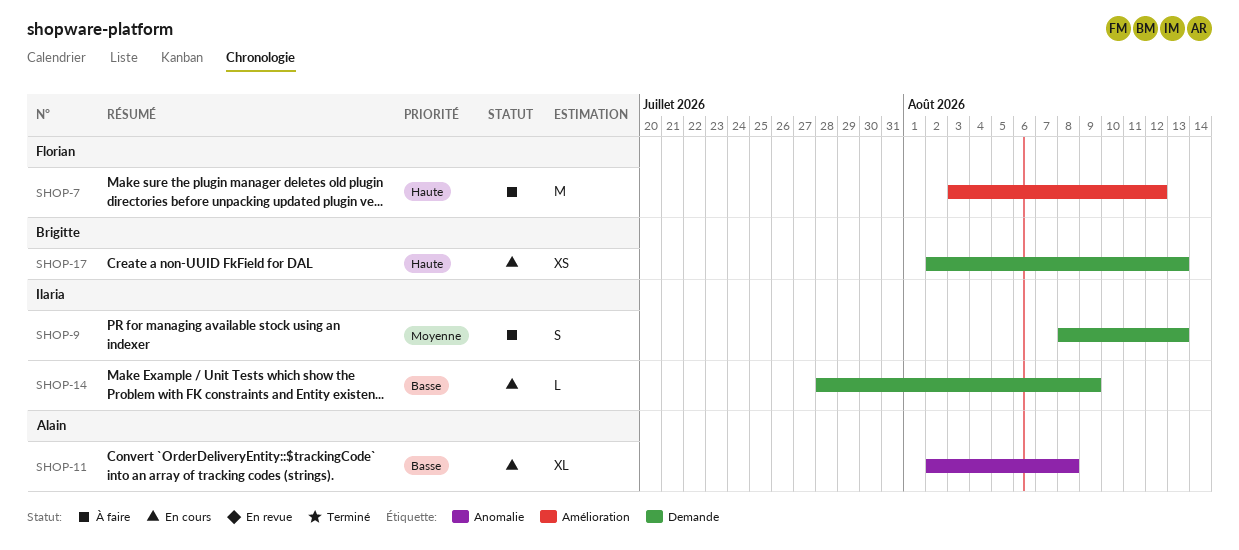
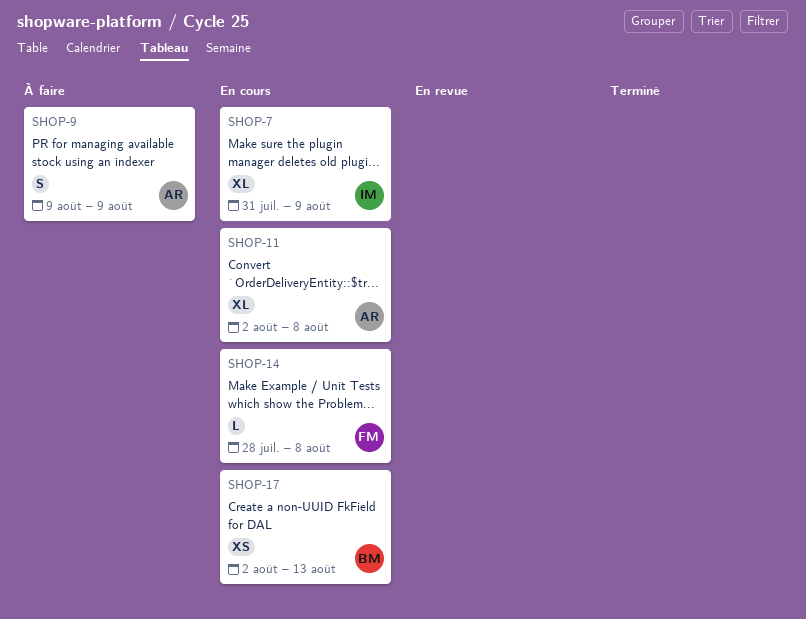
SHOP-7, status: À faire -> En cours
SHOP-7, owner: Florian -> Ilaria
SHOP-7, estimate: M -> XL
SHOP-7, start: Aug 3 -> Jul 31
SHOP-7, due: Aug 12 -> Aug 9
SHOP-9, owner: Ilaria -> Alain
SHOP-9, start: Aug 8 -> Aug 9
SHOP-9, due: Aug 13 -> Aug 9
SHOP-14, owner: Ilaria -> Florian
SHOP-14, due: Aug 9 -> Aug 8

